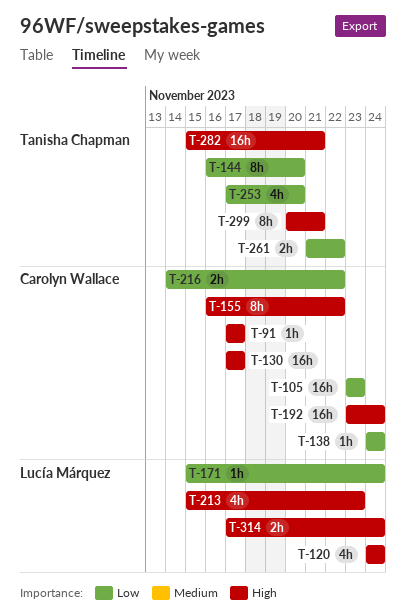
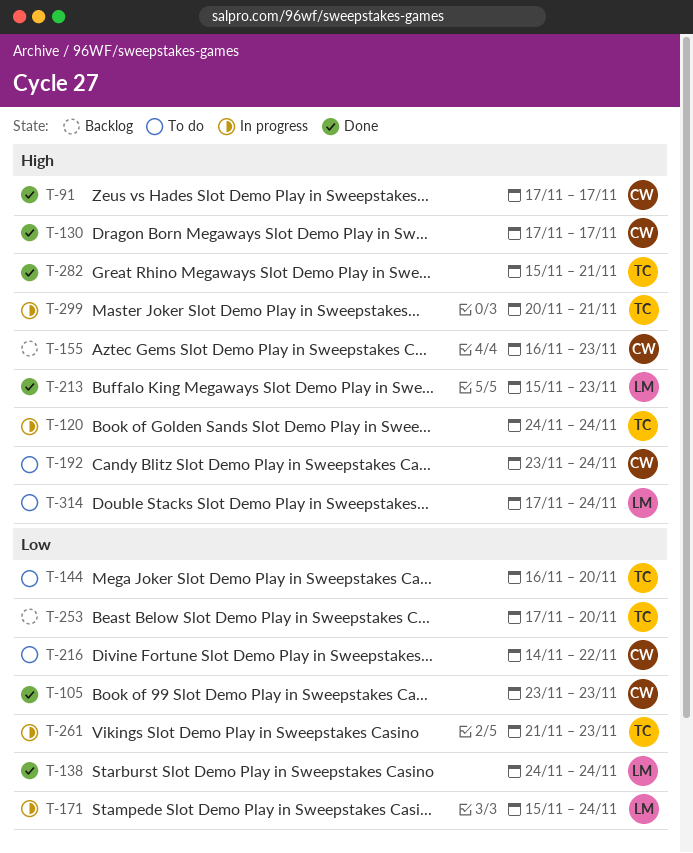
T-120, owner: Lucía Márquez -> Tanisha Chapman
T-138, owner: Carolyn Wallace -> Lucía Márquez
T-155, due: Nov 22 -> Nov 23
T-261, due: Nov 22 -> Nov 23

